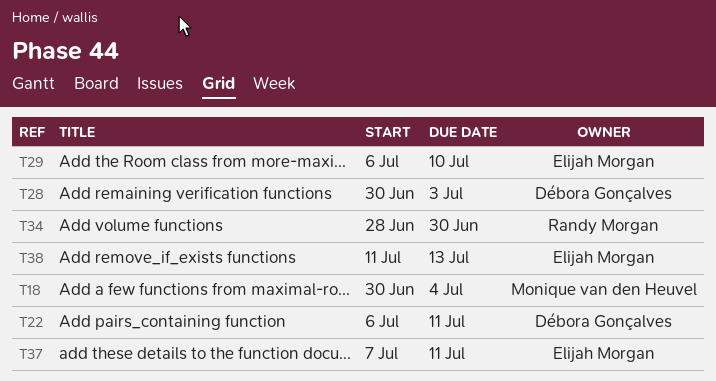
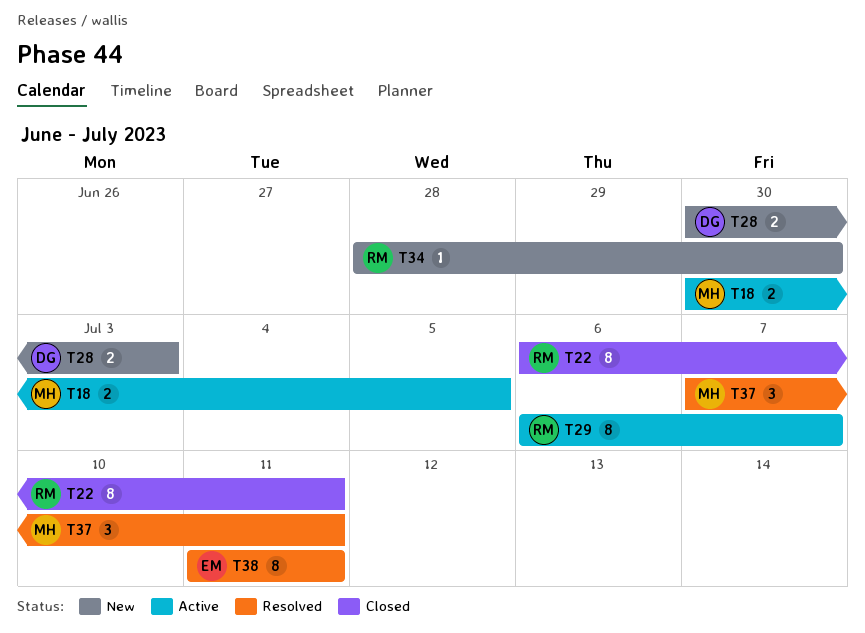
T18, due: Jul 4 -> Jul 5
T22, owner: Débora Gonçalves -> Randy Morgan
T29, owner: Elijah Morgan -> Randy Morgan
T29, due: Jul 10 -> Jul 7
T37, owner: Elijah Morgan -> Monique van den Heuvel
T38, due: Jul 13 -> Jul 11

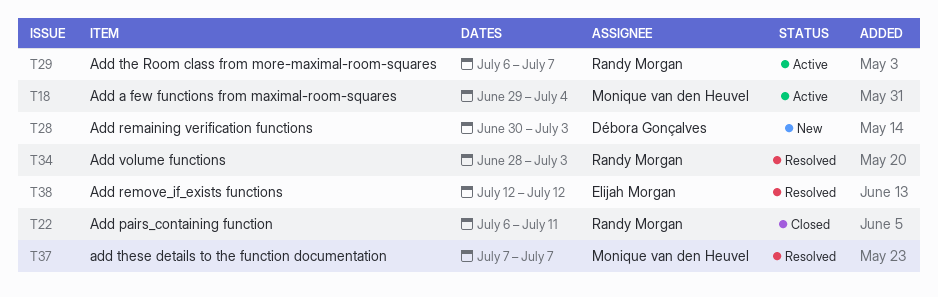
T18, start: Jun 30 -> Jun 29
T18, due: Jul 5 -> Jul 4
T34, status: New -> Resolved
T34, due: Jun 30 -> Jul 3
T37, due: Jul 11 -> Jul 7
T38, start: Jul 11 -> Jul 12
T38, due: Jul 11 -> Jul 12

